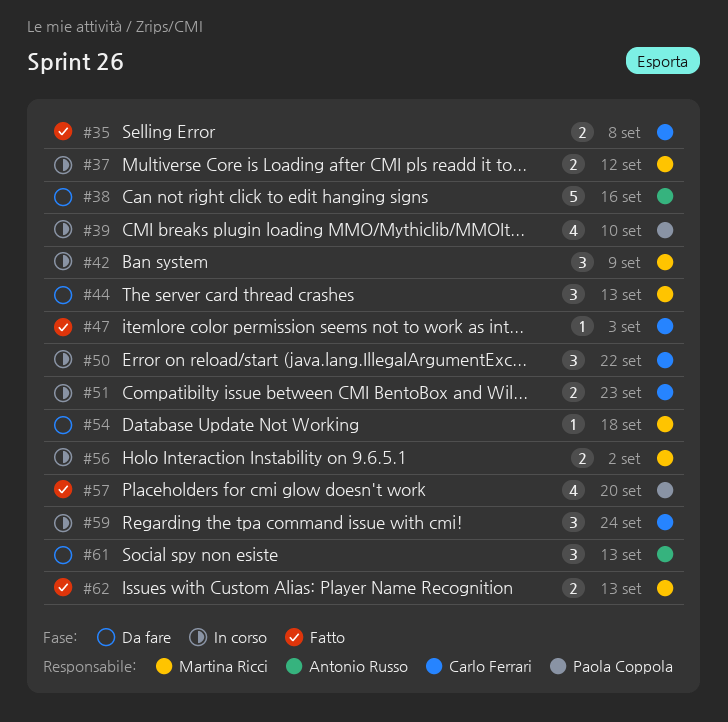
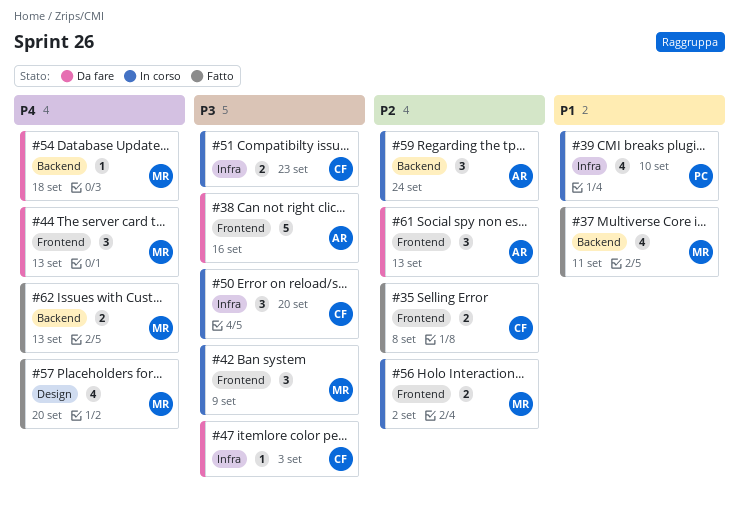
#37, status: In corso -> Fatto
#37, estimate: 2 -> 4
#37, due: Sep 12 -> Sep 11
#47, status: Fatto -> Da fare
#50, due: Sep 22 -> Sep 20
#57, owner: Paola Coppola -> Martina Ricci
#59, owner: Carlo Ferrari -> Antonio Russo

